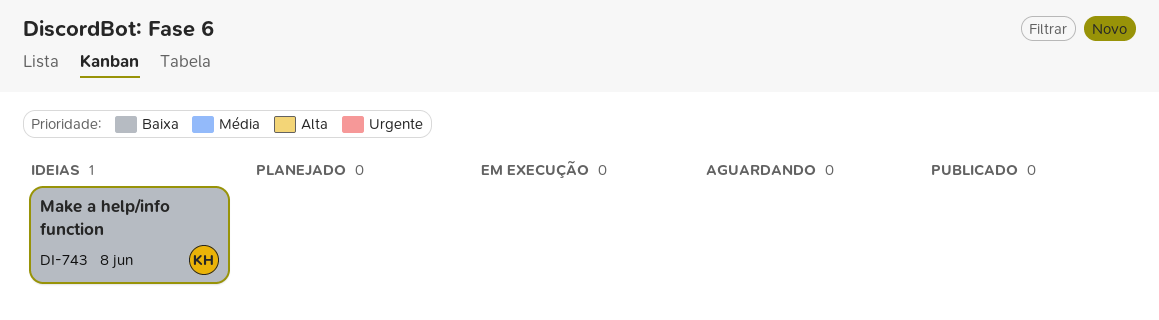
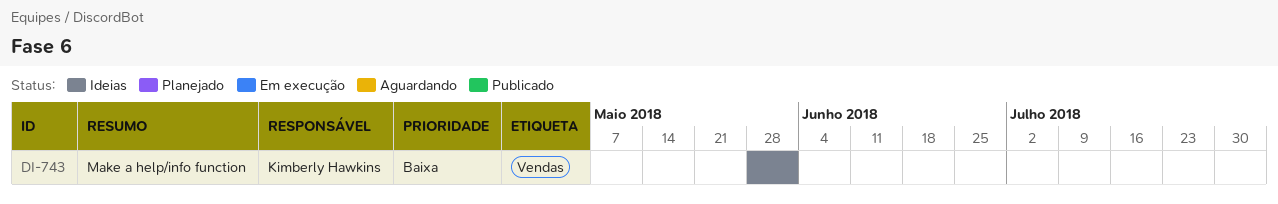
DI-743, due: Jun 8 -> Jun 1

